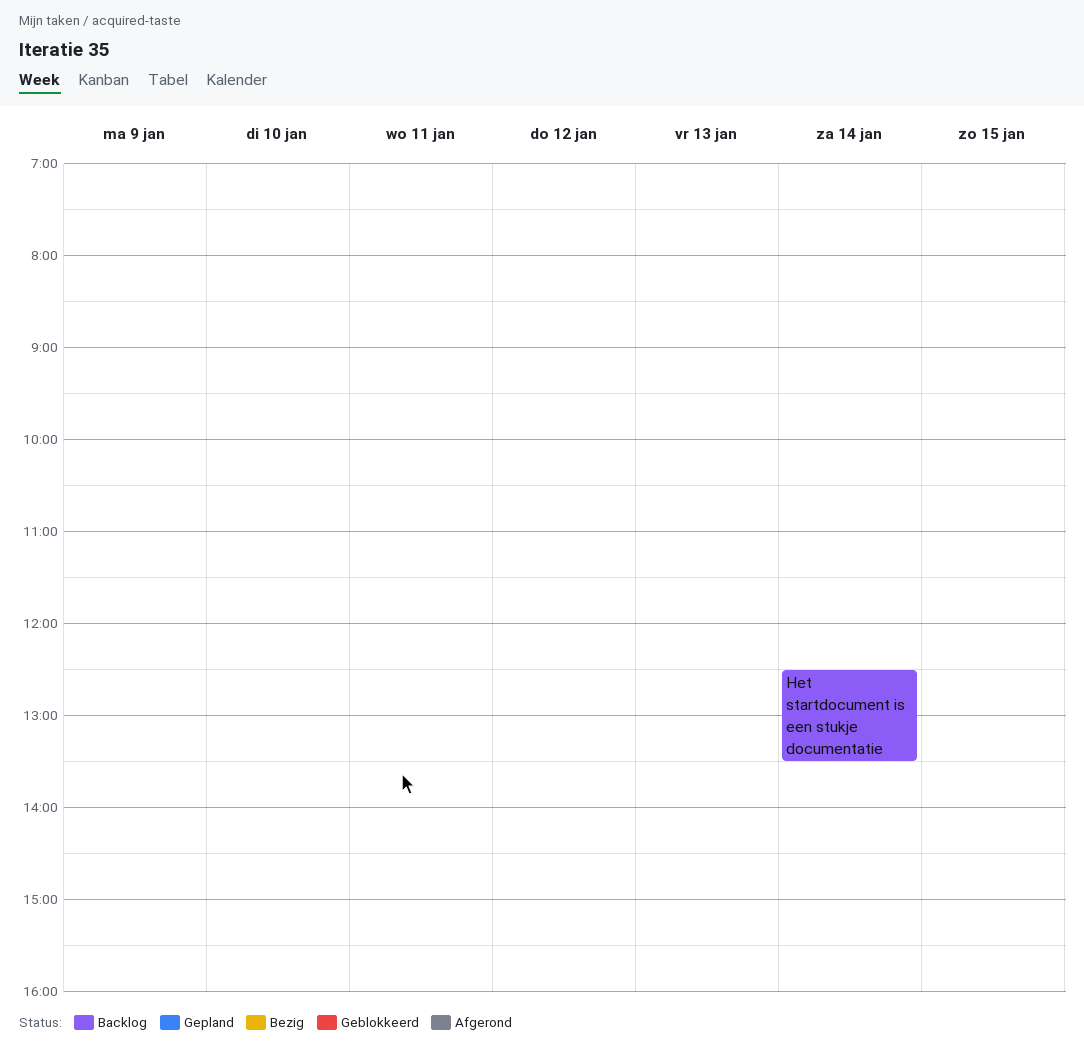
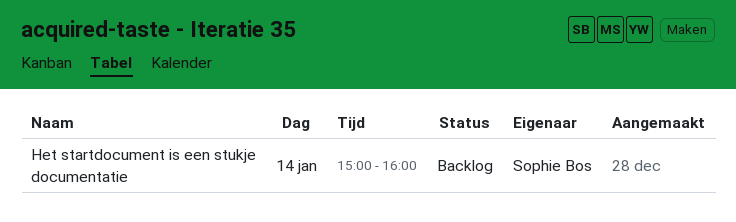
Het startdocument is een stukje documentatie, begins: 12:30 -> 15:00
Het startdocument is een stukje documentatie, ends: 13:30 -> 16:00

